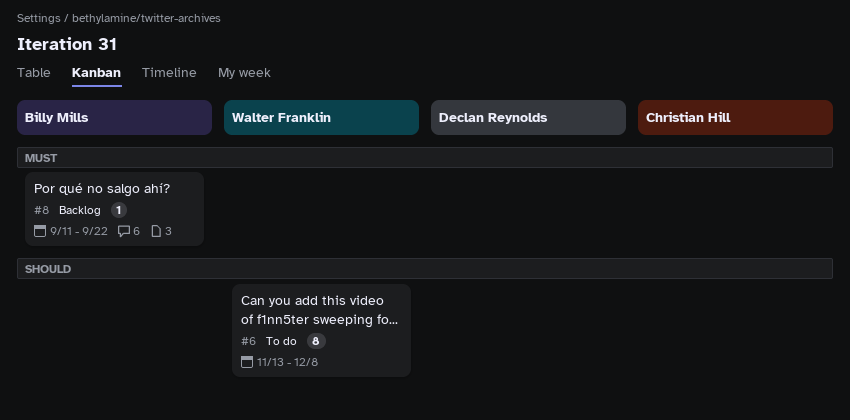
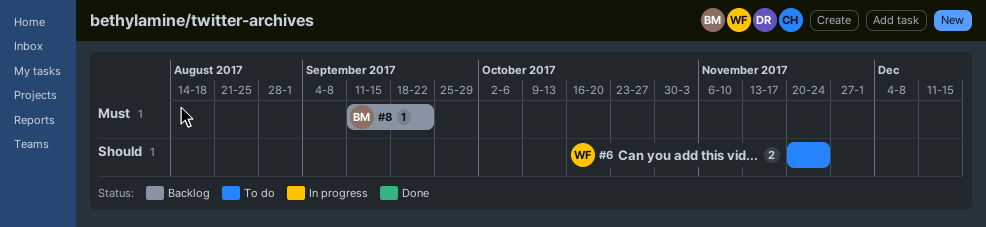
#6, estimate: 8 -> 2
#6, start: Nov 13 -> Nov 20
#6, due: Dec 8 -> Nov 24

